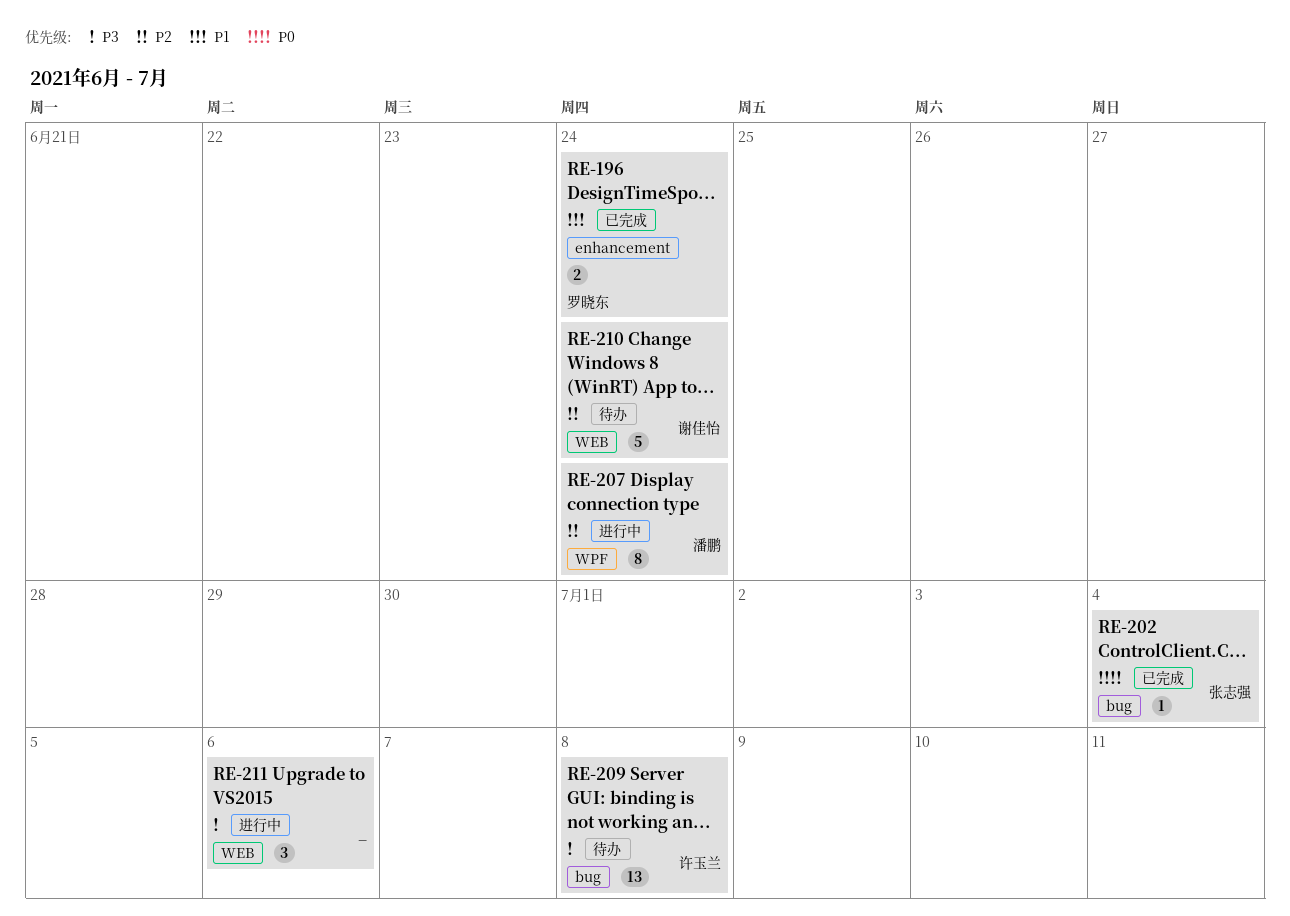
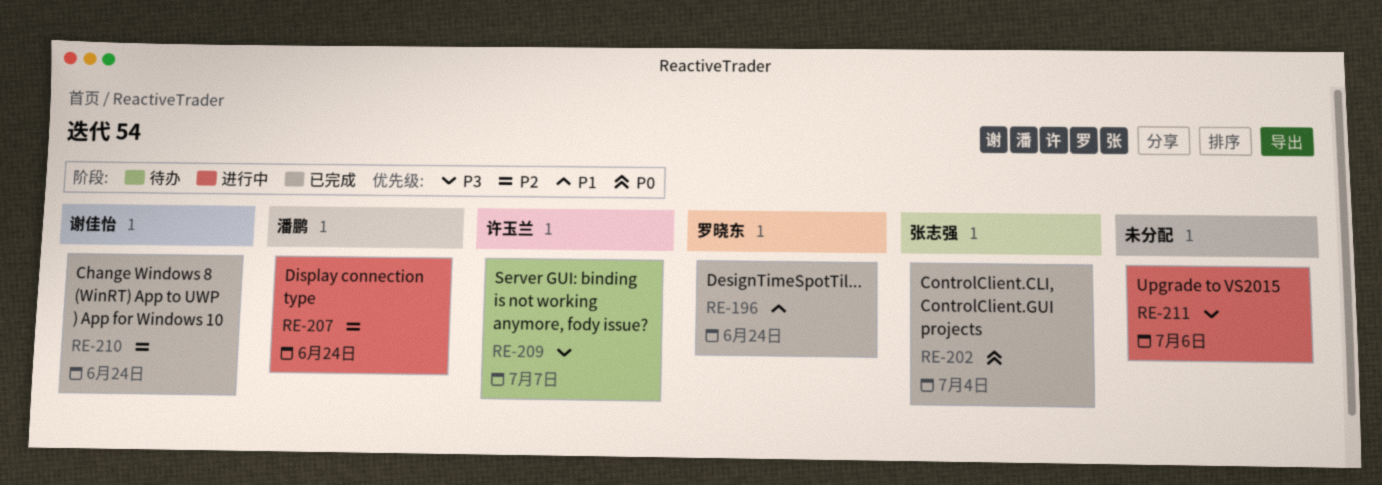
RE-209, due: Jul 8 -> Jul 7
RE-210, status: 待办 -> 已完成

